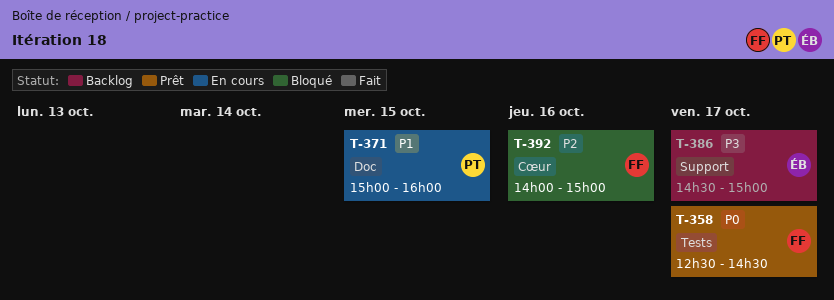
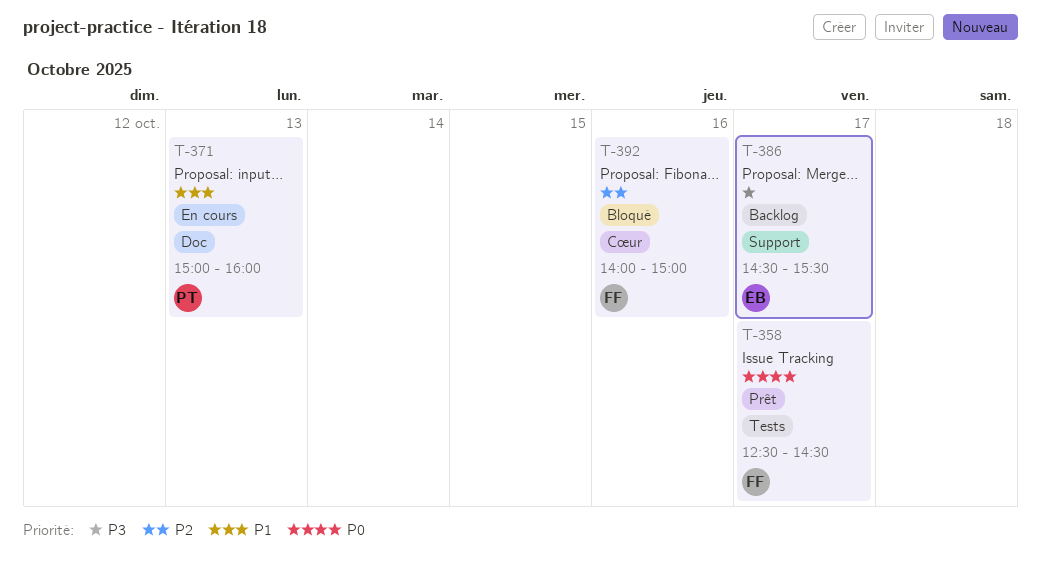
T-371, day: Oct 15 -> Oct 13
T-386, ends: 15:00 -> 15:30

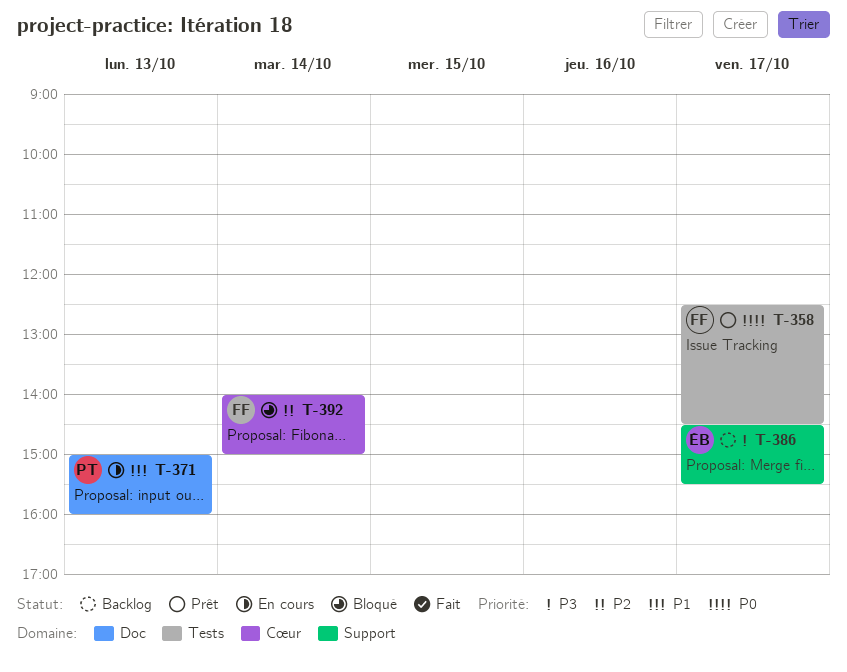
T-392, day: Oct 16 -> Oct 14

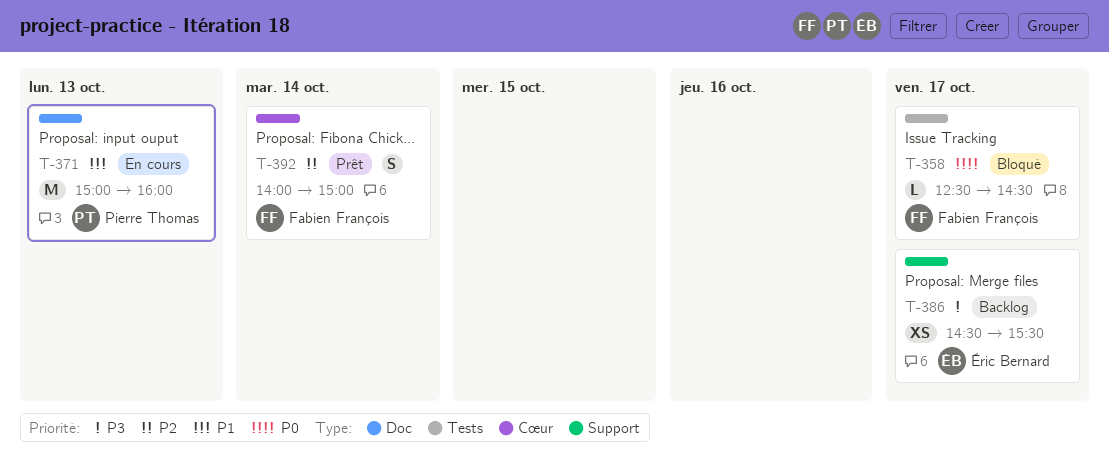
T-358, status: Prêt -> Bloqué
T-392, status: Bloqué -> Prêt

